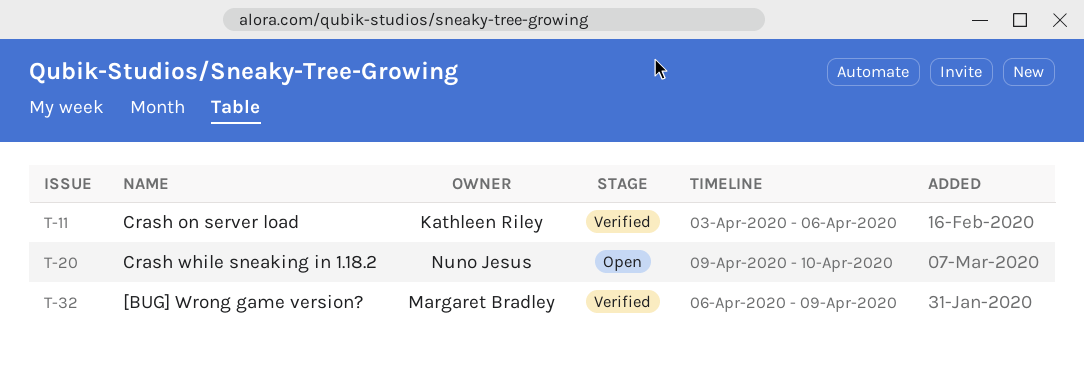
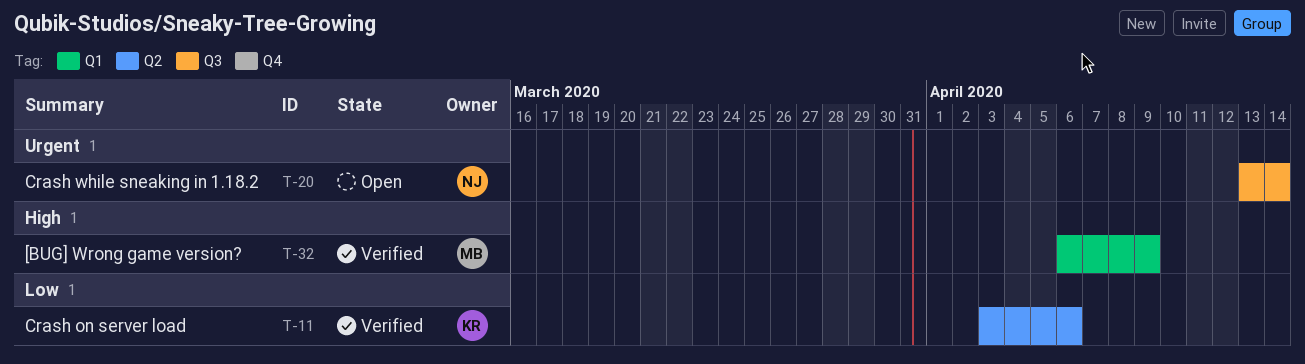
T-20, start: Apr 9 -> Apr 13
T-20, due: Apr 10 -> Apr 14

